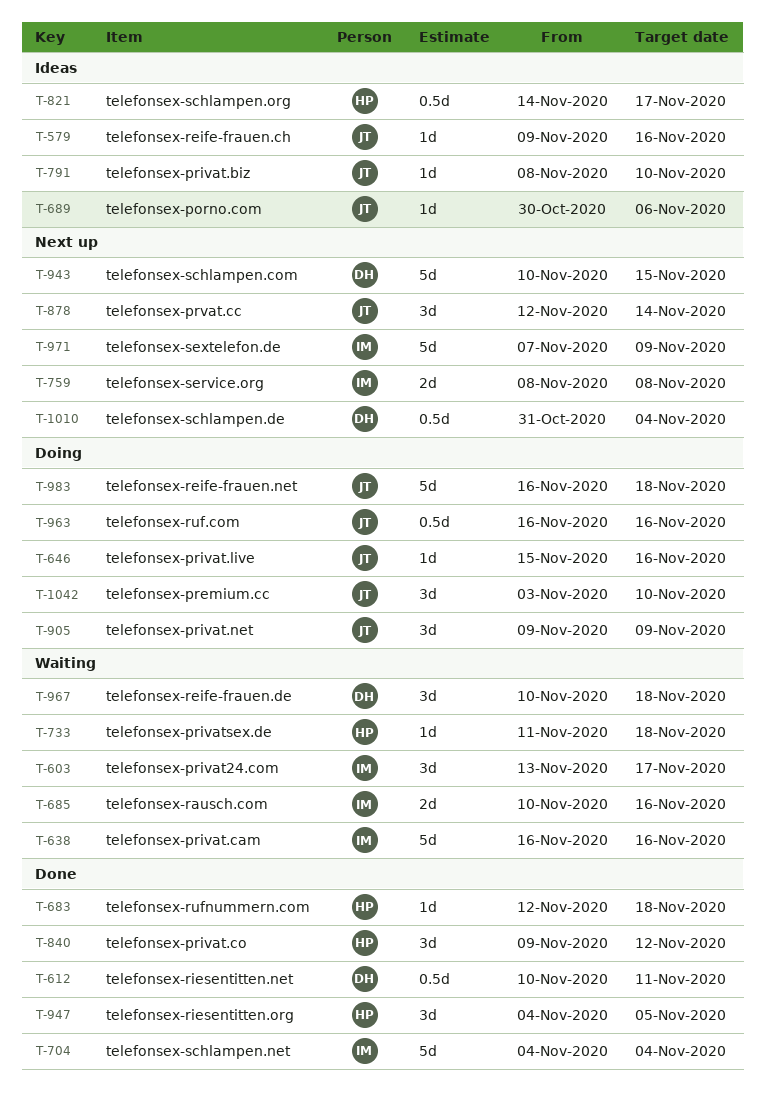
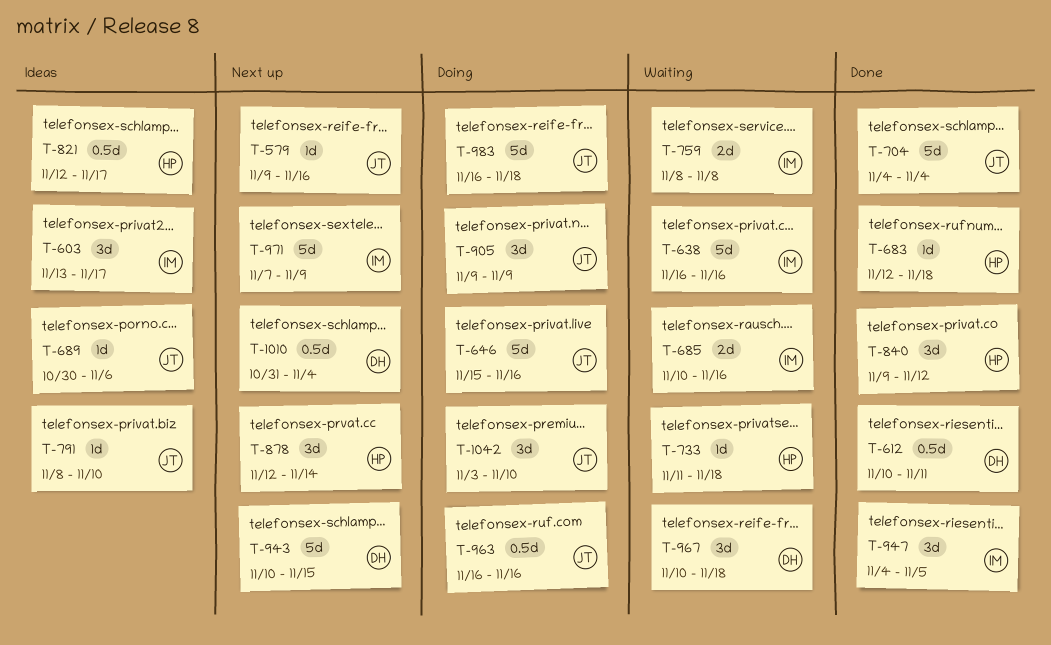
T-579, status: Ideas -> Next up
T-603, status: Waiting -> Ideas
T-646, estimate: 1d -> 5d
T-704, owner: IM -> JT
T-759, status: Next up -> Waiting
T-821, start: Nov 14 -> Nov 12
T-878, owner: JT -> HP
T-947, owner: HP -> IM

